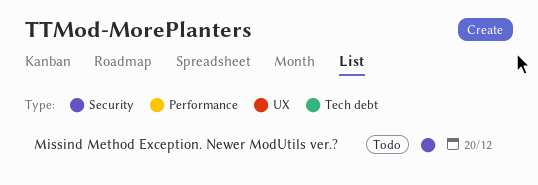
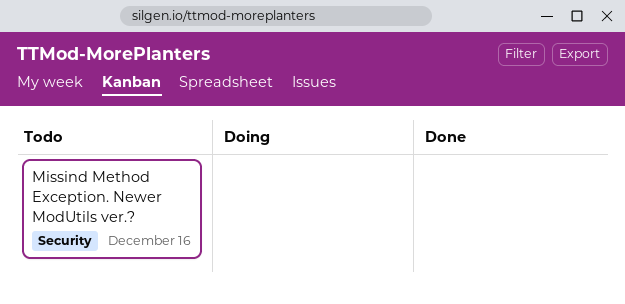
Missind Method Exception. Newer ModUtils ver.?, due: Dec 20 -> Dec 16

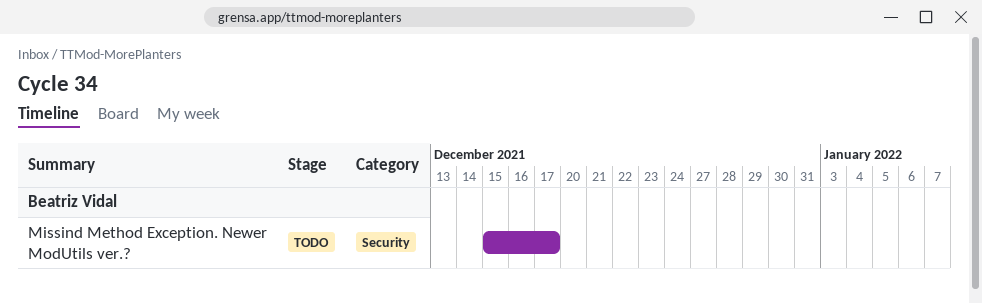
Missind Method Exception. Newer ModUtils ver.?, due: Dec 16 -> Dec 17

